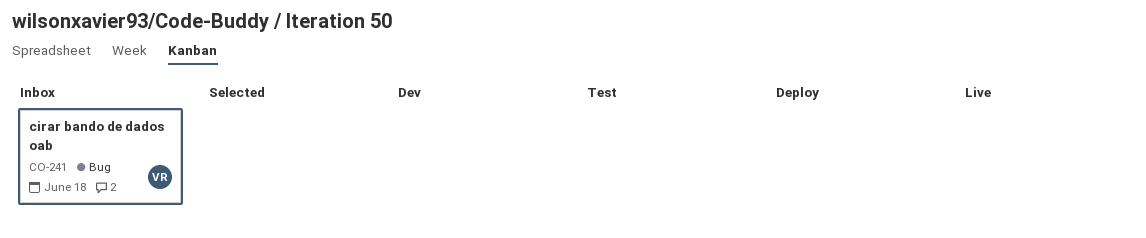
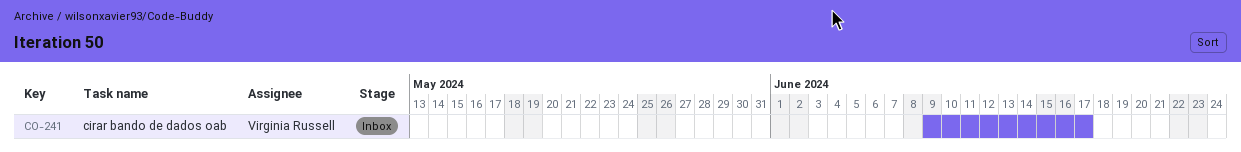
CO-241, due: Jun 18 -> Jun 17

